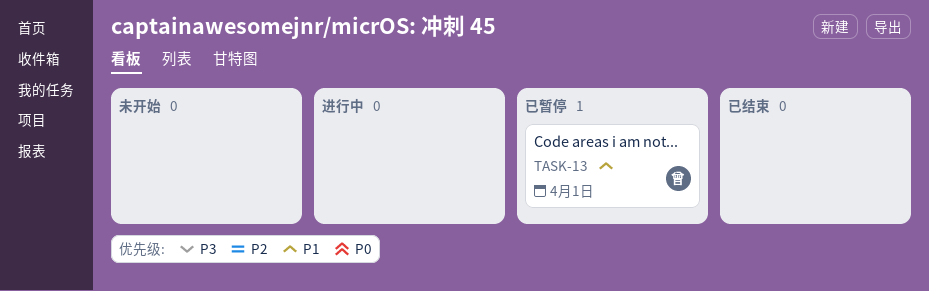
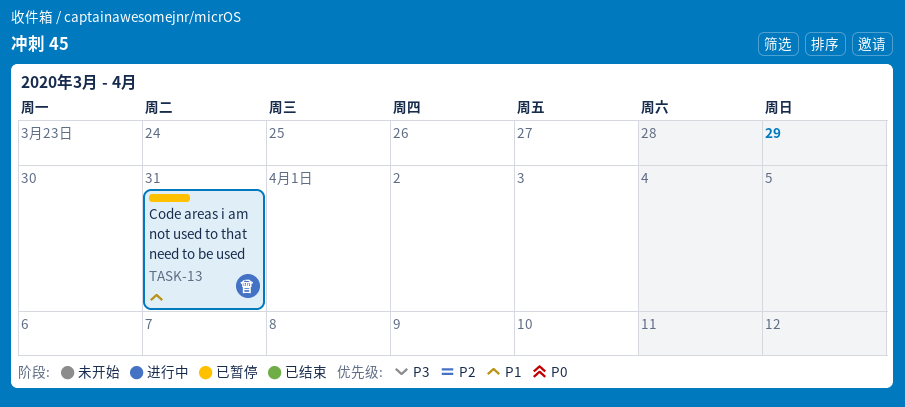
TASK-13, due: Apr 1 -> Mar 31

